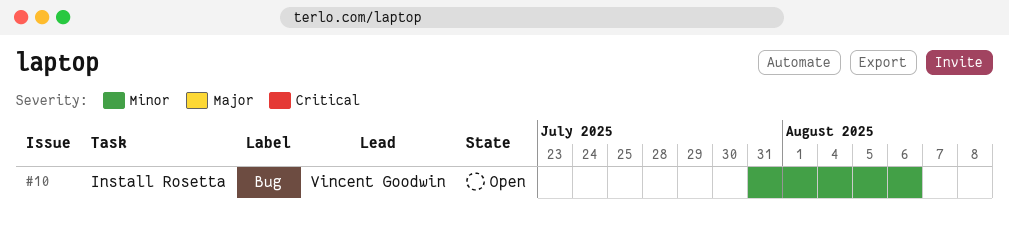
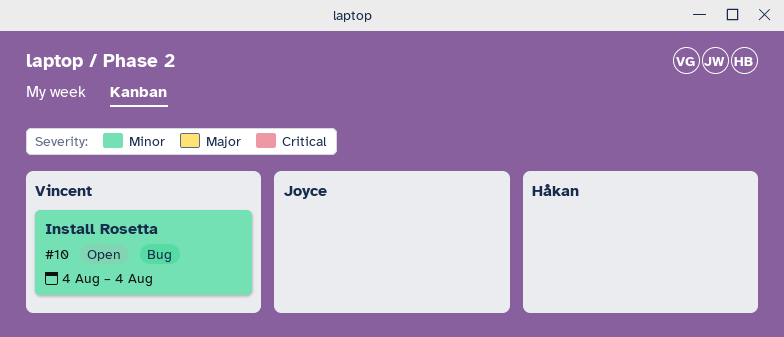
#10, start: Jul 31 -> Aug 4
#10, due: Aug 6 -> Aug 4

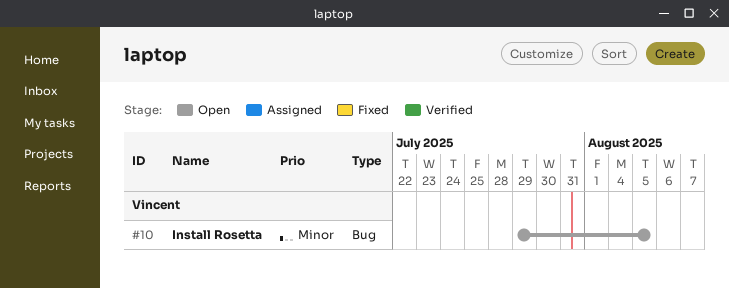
#10, start: Aug 4 -> Jul 29
#10, due: Aug 4 -> Aug 5

